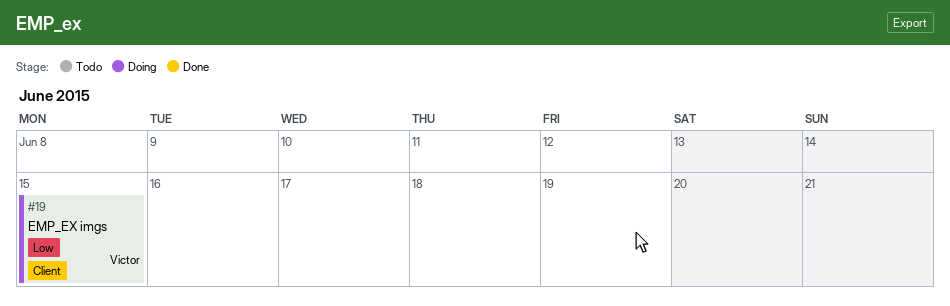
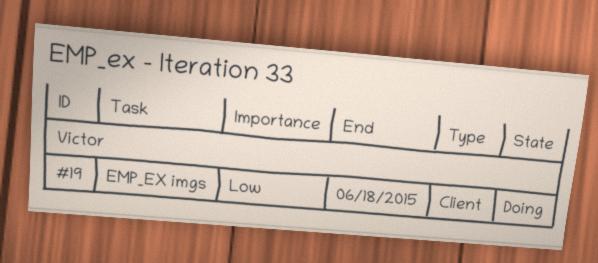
#19, due: Jun 15 -> Jun 18

